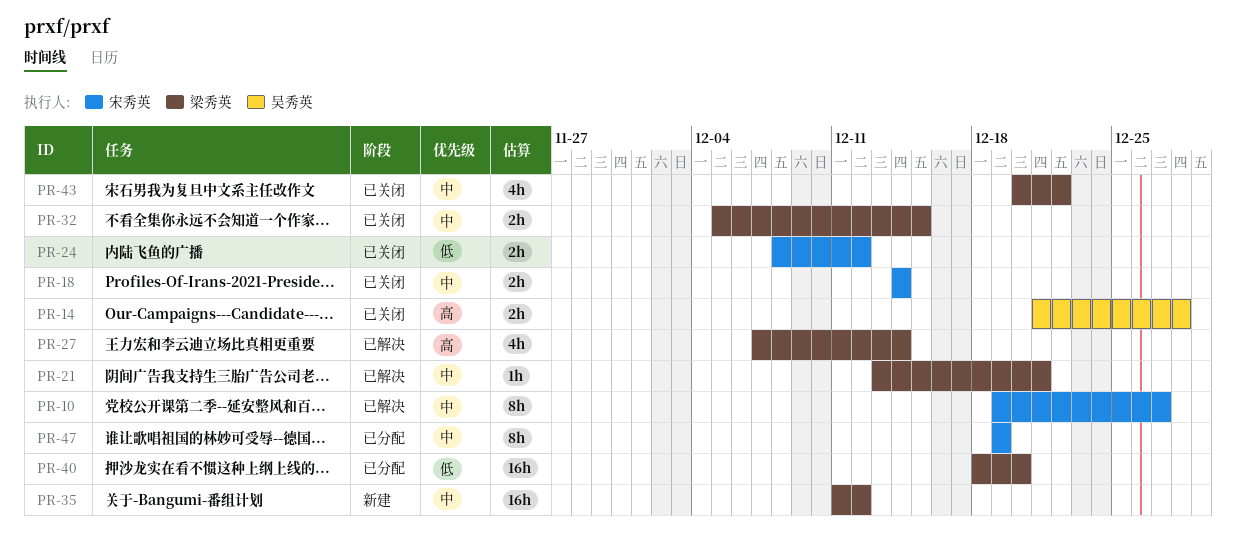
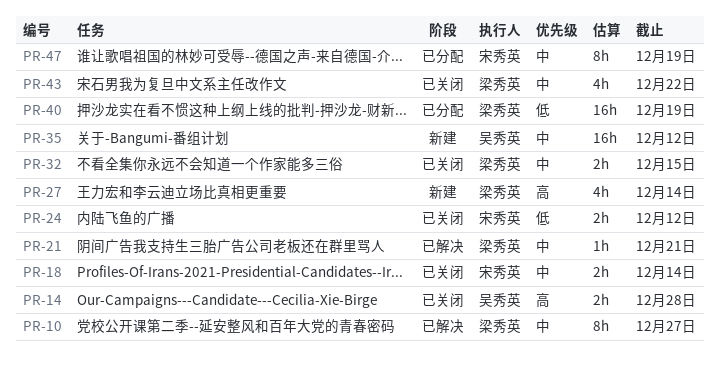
PR-10, owner: 宋秀英 -> 梁秀英
PR-27, status: 已解决 -> 新建
PR-35, owner: 梁秀英 -> 吴秀英
PR-40, due: Dec 20 -> Dec 19

